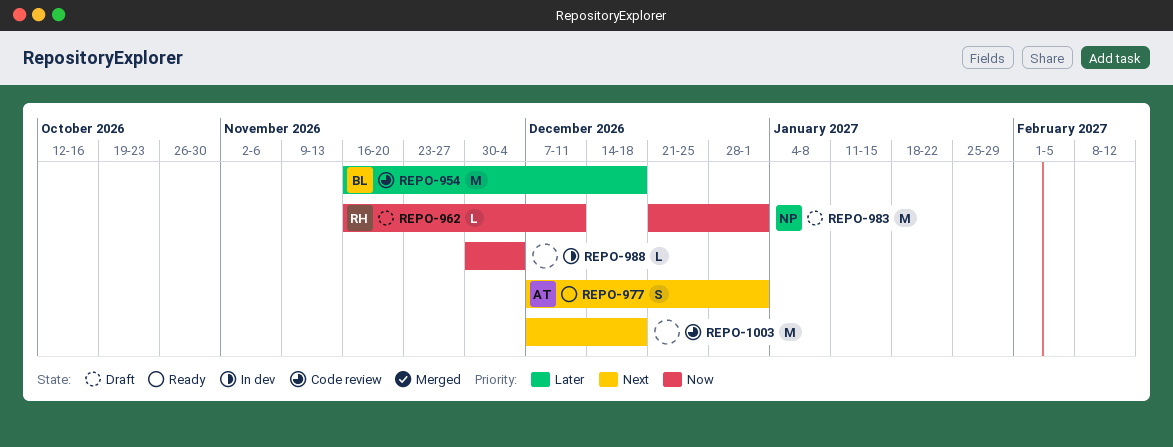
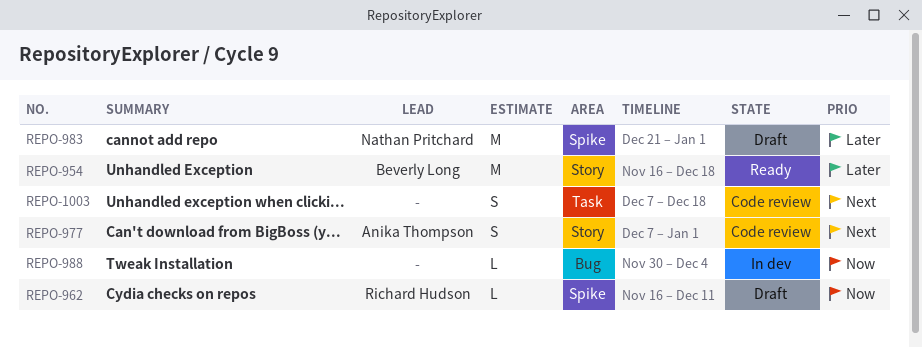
REPO-954, status: Code review -> Ready
REPO-977, status: Ready -> Code review
REPO-983, priority: Now -> Later
REPO-1003, estimate: M -> S

